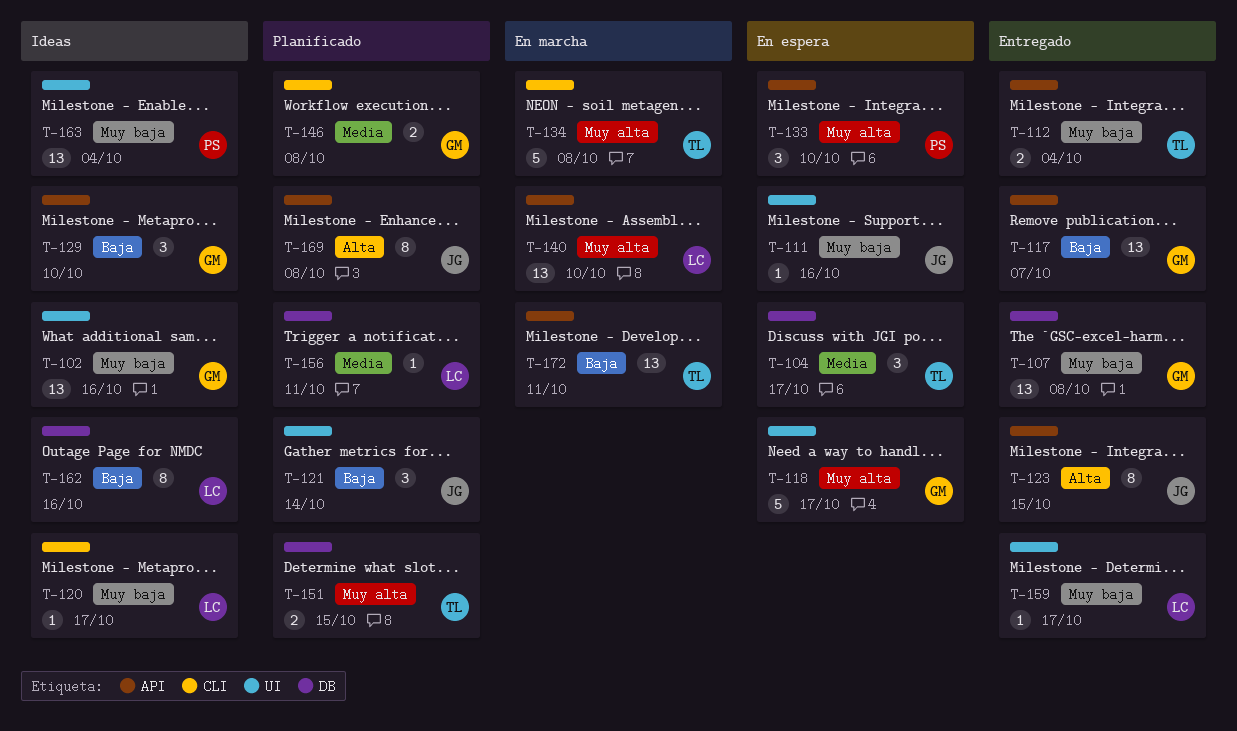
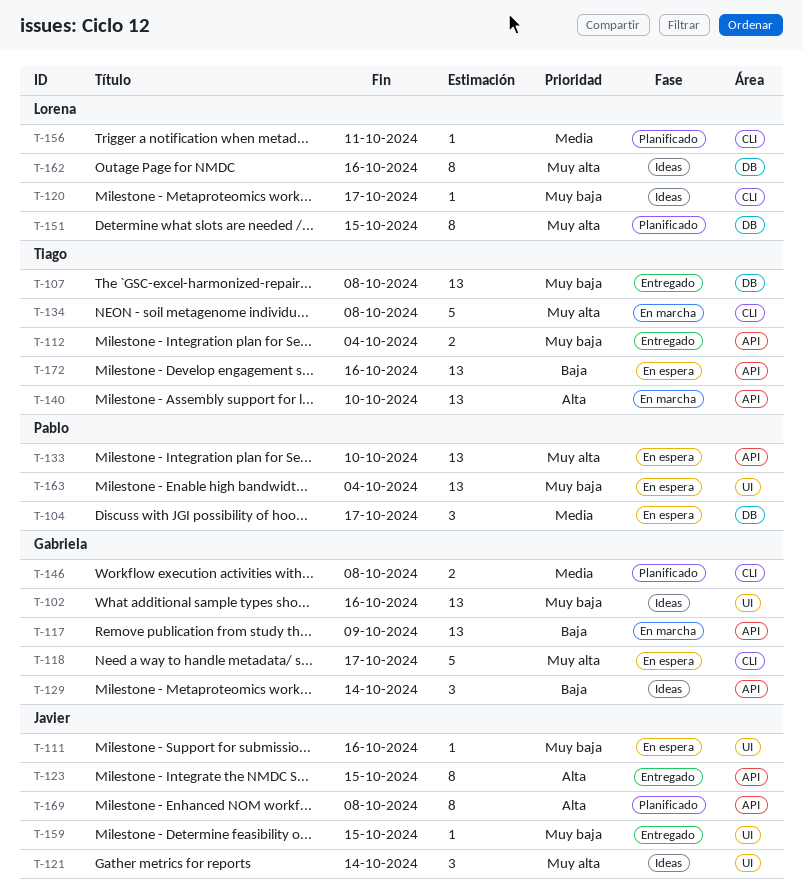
T-104, owner: Tiago -> Pablo
T-107, owner: Gabriela -> Tiago
T-117, status: Entregado -> En marcha
T-117, due: Oct 7 -> Oct 9
T-118, label: UI -> CLI
T-121, status: Planificado -> Ideas
T-121, priority: Baja -> Muy alta
T-129, due: Oct 10 -> Oct 14
T-133, estimate: 3 -> 13
T-140, owner: Lorena -> Tiago
T-140, priority: Muy alta -> Alta
T-151, owner: Tiago -> Lorena
T-151, estimate: 2 -> 8
T-156, label: DB -> CLI
T-159, owner: Lorena -> Javier
T-159, due: Oct 17 -> Oct 15
T-162, priority: Baja -> Muy alta
T-163, status: Ideas -> En espera
T-172, status: En marcha -> En espera
T-172, due: Oct 11 -> Oct 16

